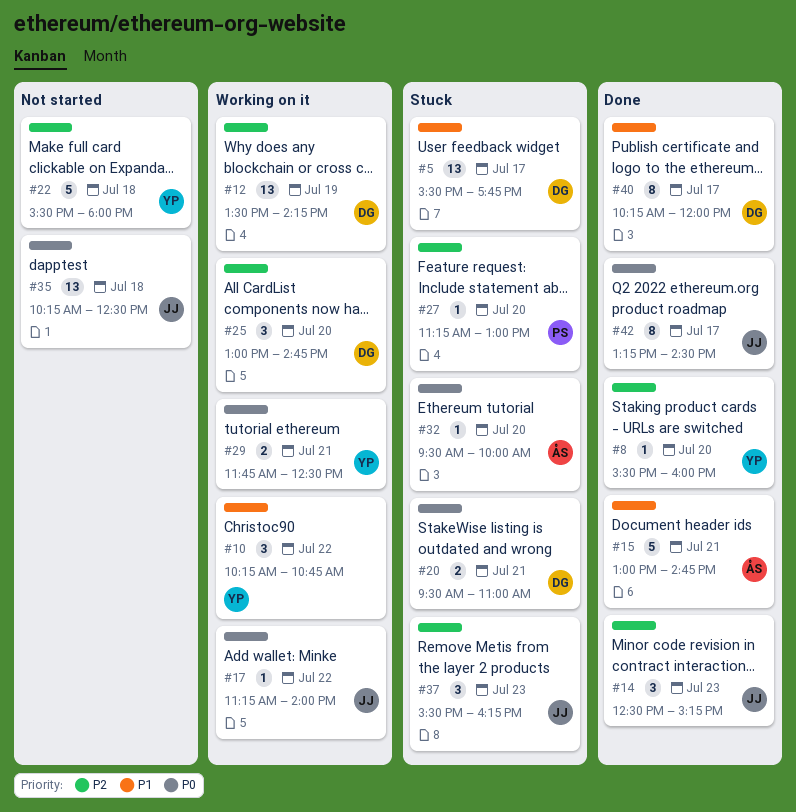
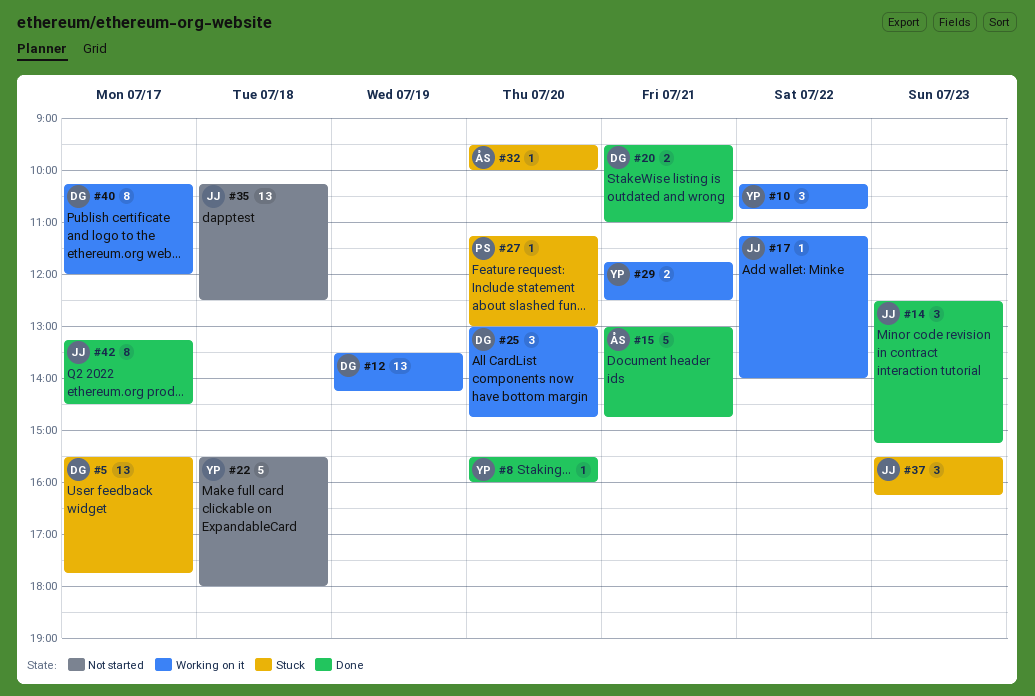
#20, status: Stuck -> Done
#40, status: Done -> Working on it

